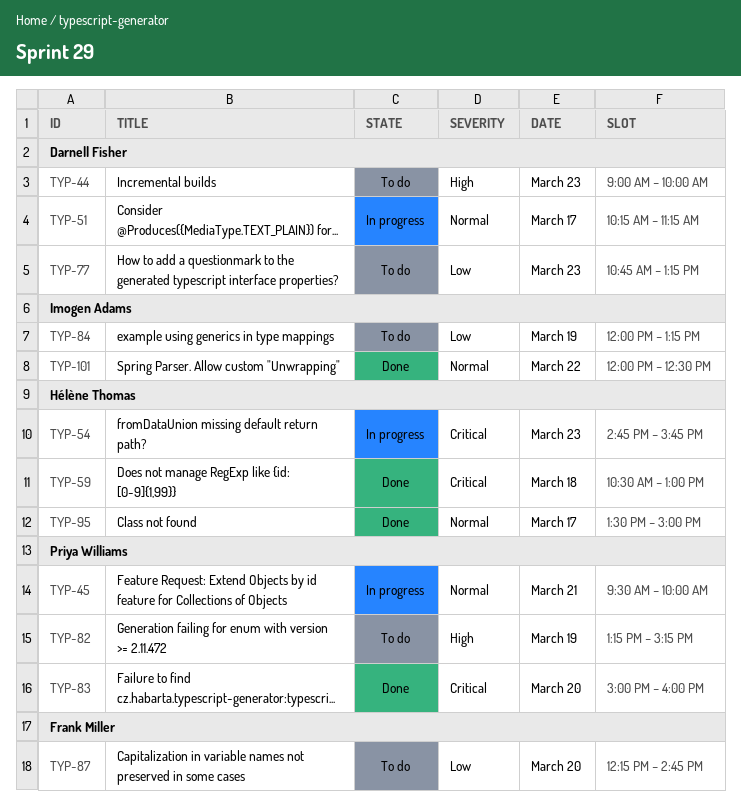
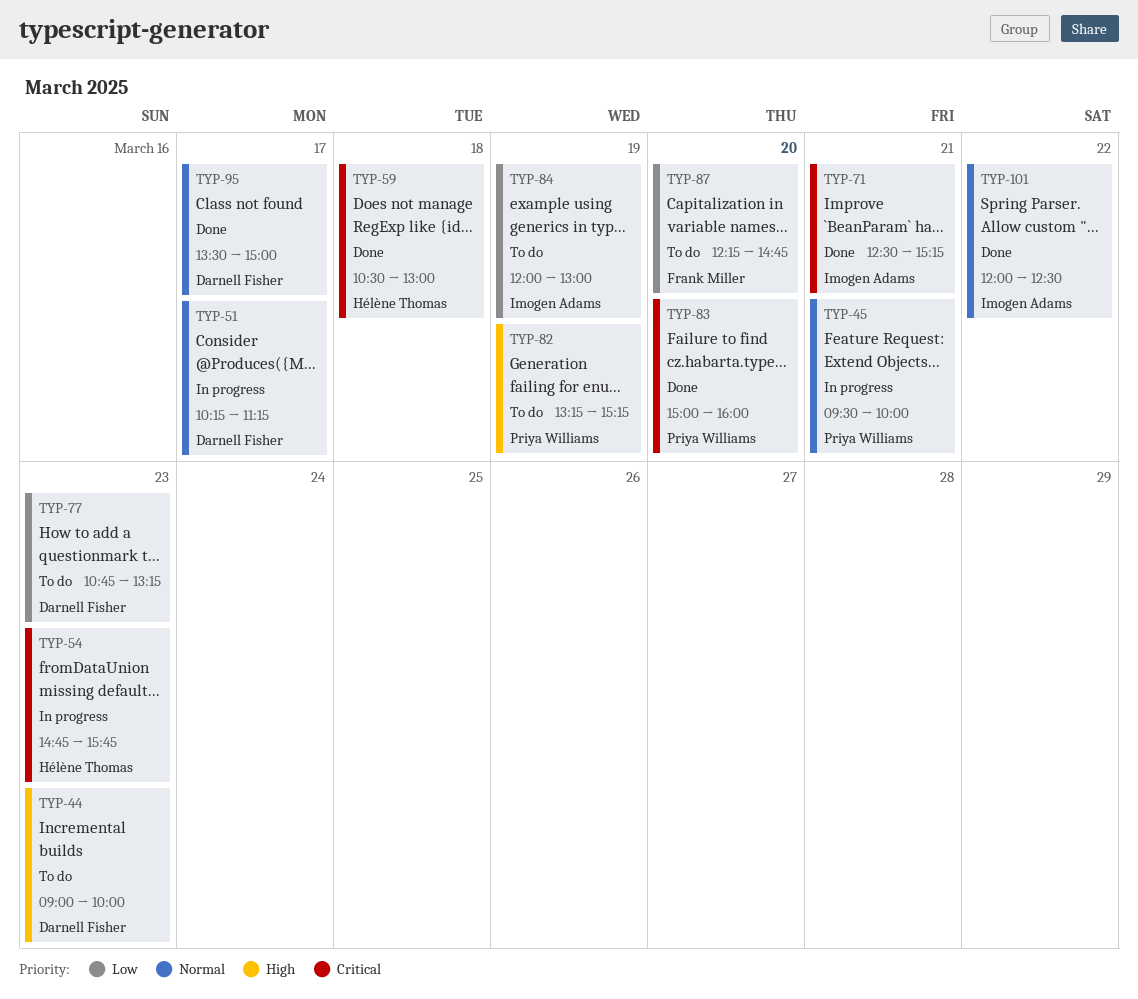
TYP-71: none -> present
TYP-84, ends: 13:15 -> 13:00
TYP-95, owner: Hélène Thomas -> Darnell Fisher

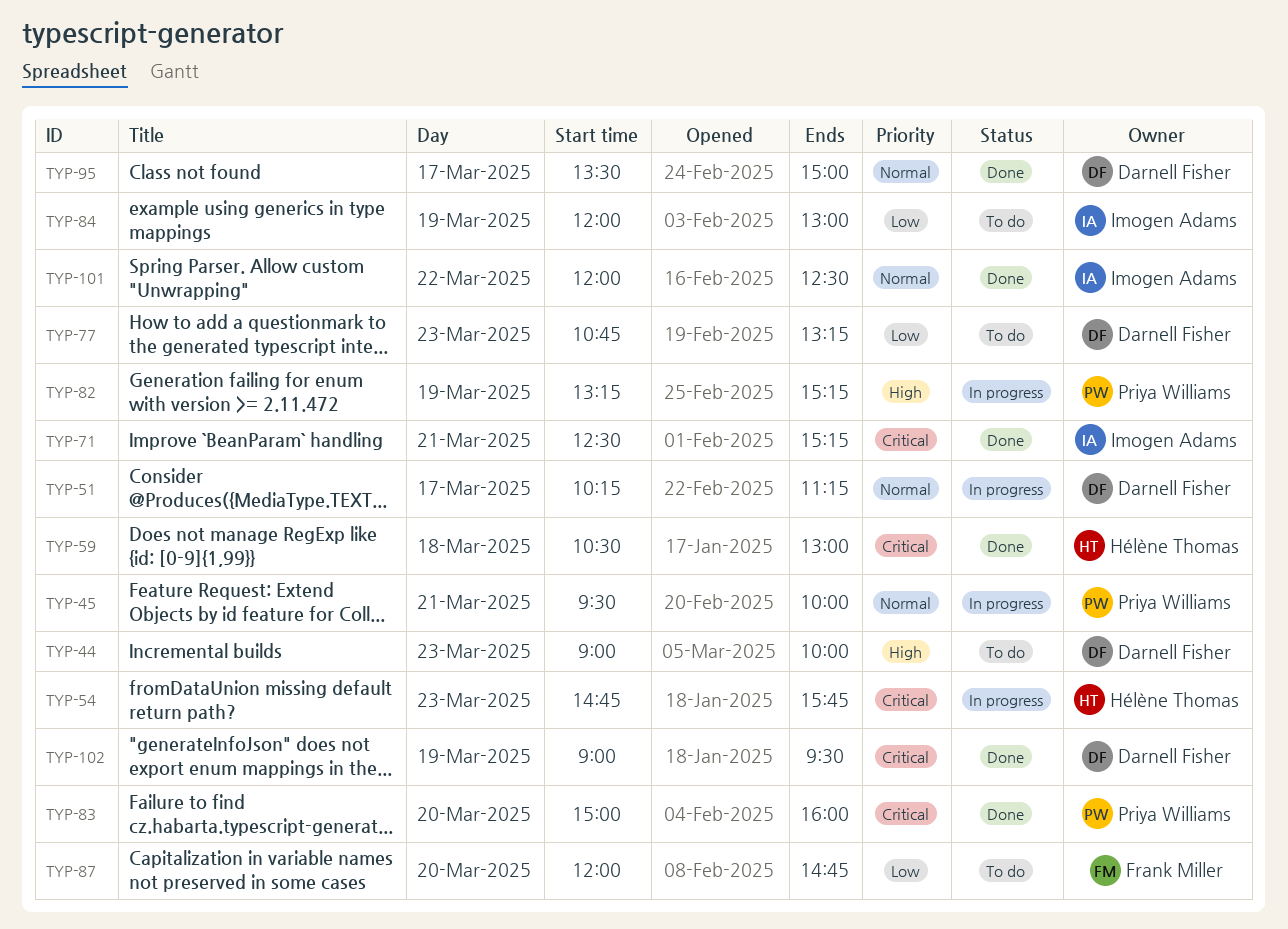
TYP-82, status: To do -> In progress
TYP-87, begins: 12:15 -> 12:00
TYP-102: none -> present

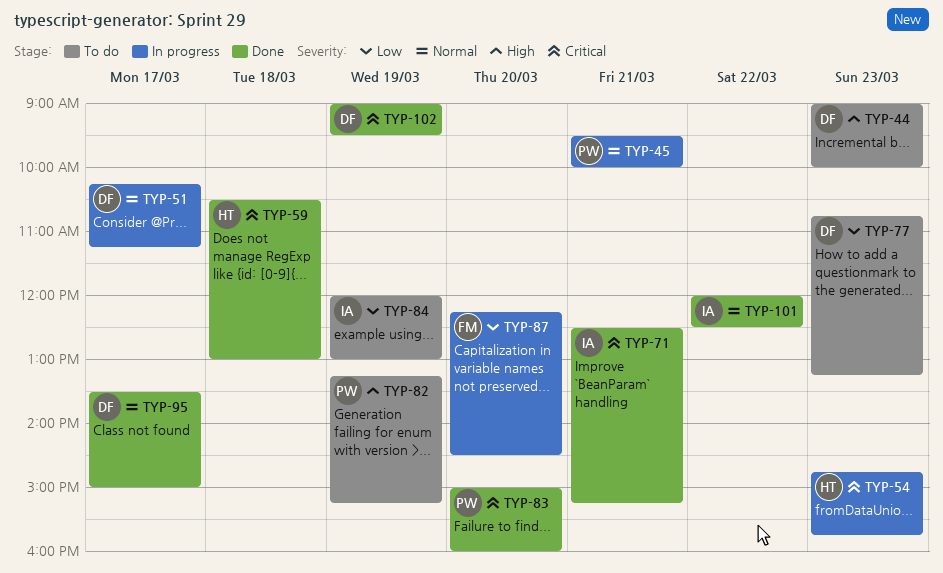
TYP-82, status: In progress -> To do
TYP-87, status: To do -> In progress
TYP-87, begins: 12:00 -> 12:15
TYP-87, ends: 14:45 -> 14:30

